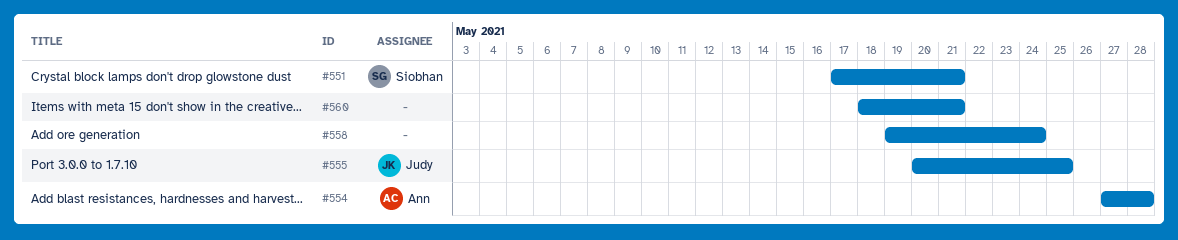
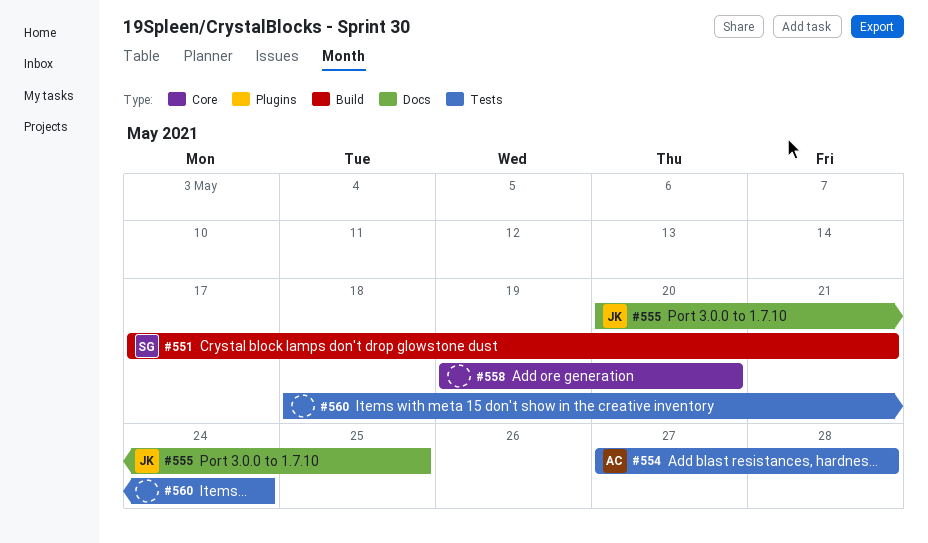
#558, due: May 24 -> May 20
#560, due: May 21 -> May 24

